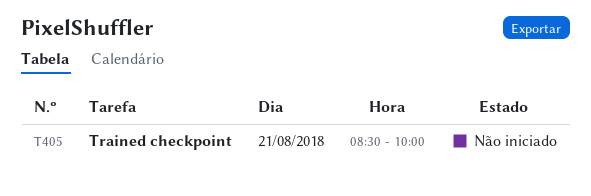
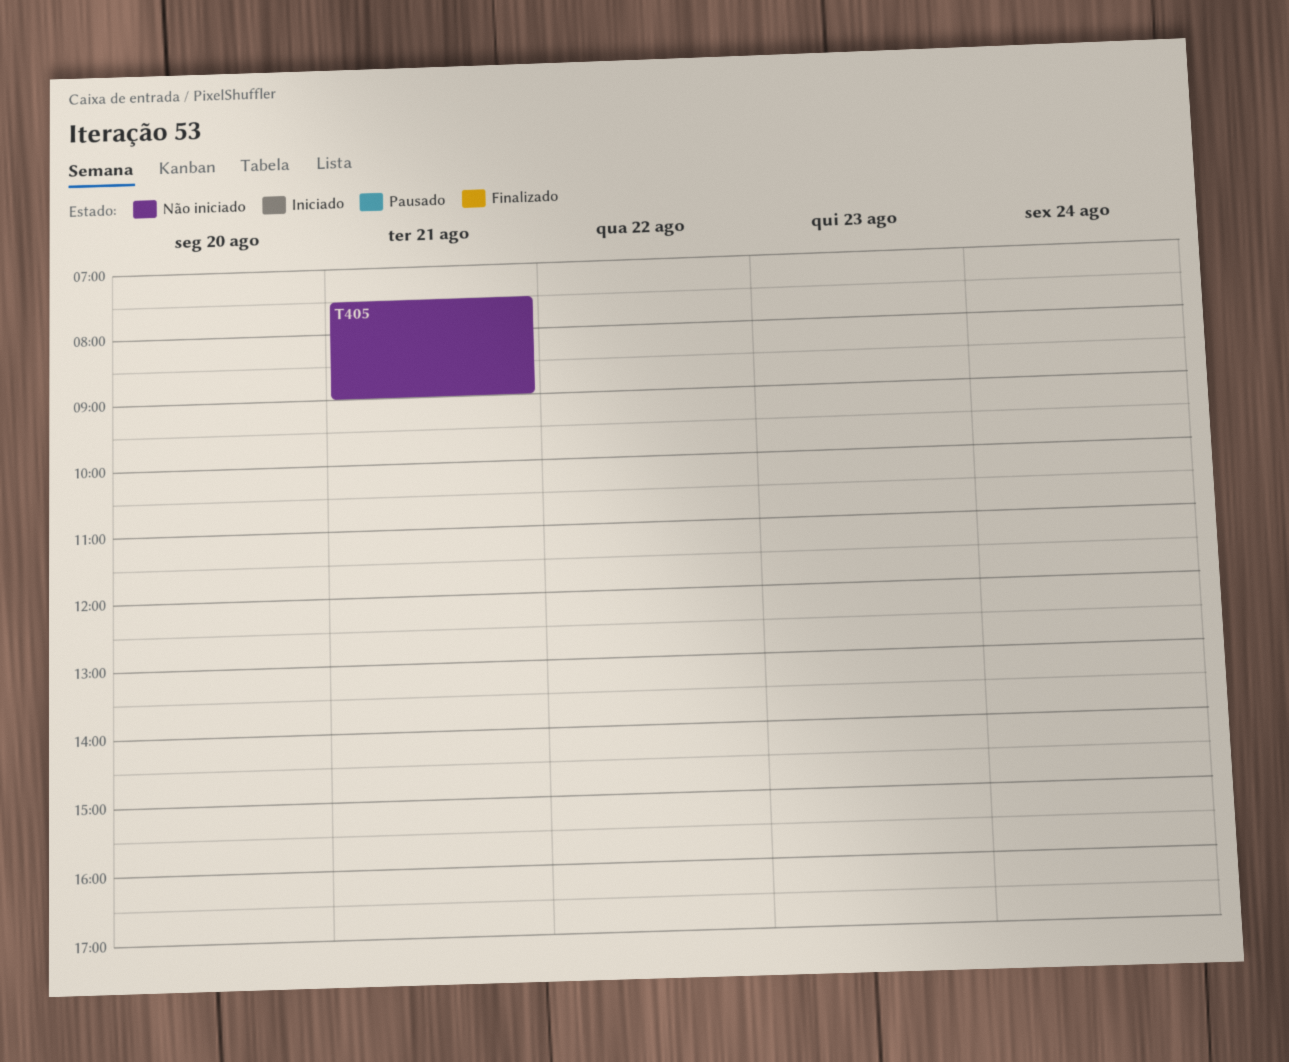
T405, begins: 08:30 -> 07:30
T405, ends: 10:00 -> 09:00

